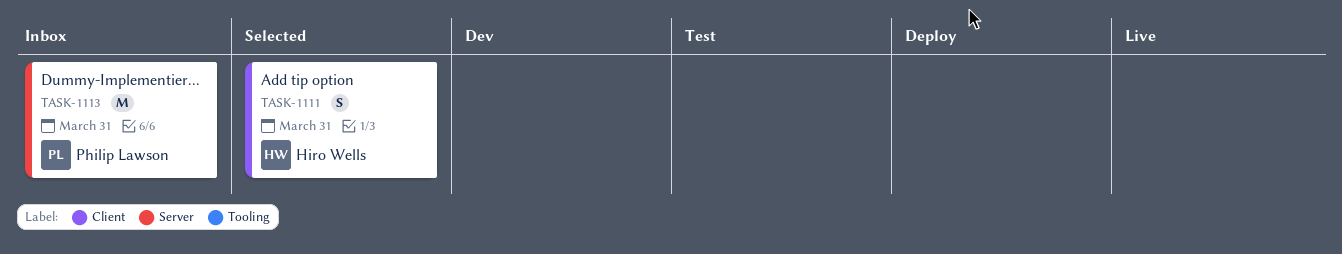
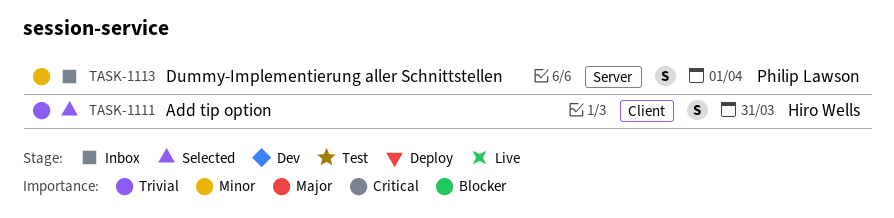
TASK-1113, estimate: M -> S
TASK-1113, due: Mar 31 -> Apr 1

